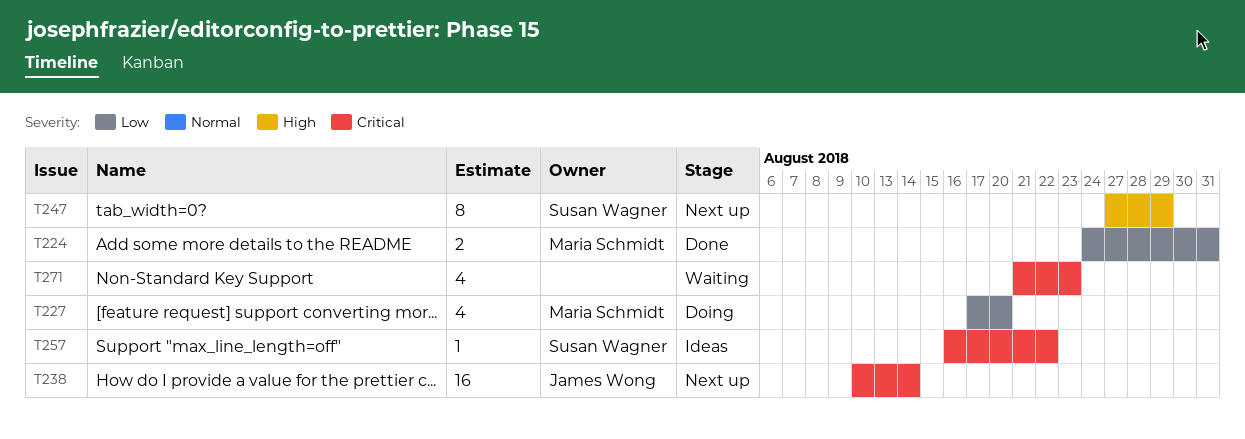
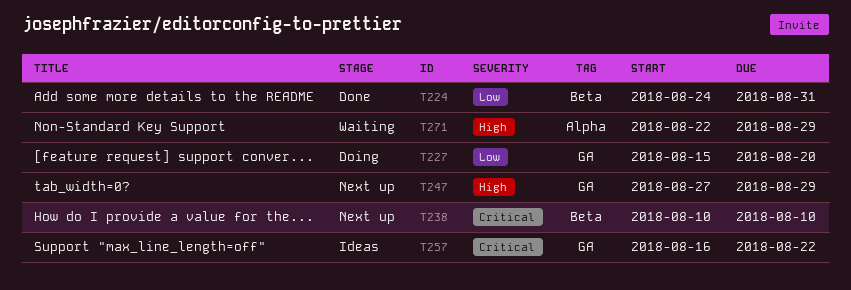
T227, start: Aug 17 -> Aug 15
T238, due: Aug 14 -> Aug 10
T271, priority: Critical -> High
T271, start: Aug 21 -> Aug 22
T271, due: Aug 23 -> Aug 29

